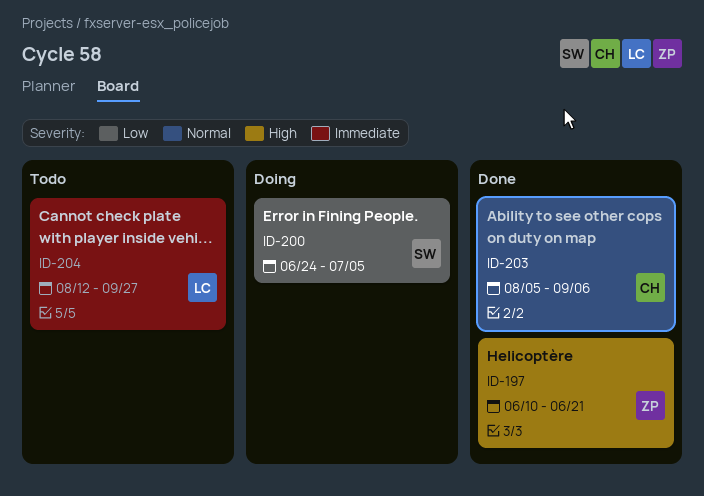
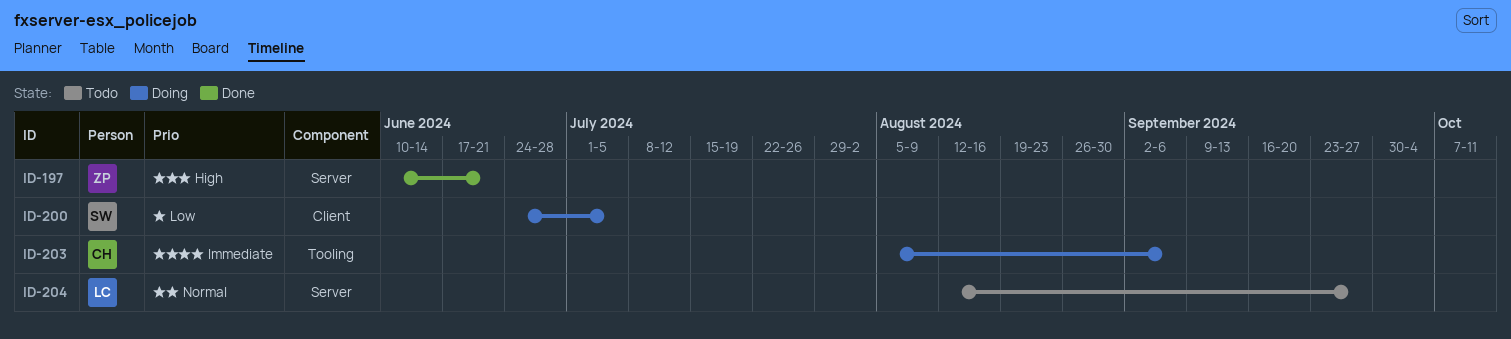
ID-203, status: Done -> Doing
ID-203, priority: Normal -> Immediate
ID-204, priority: Immediate -> Normal

